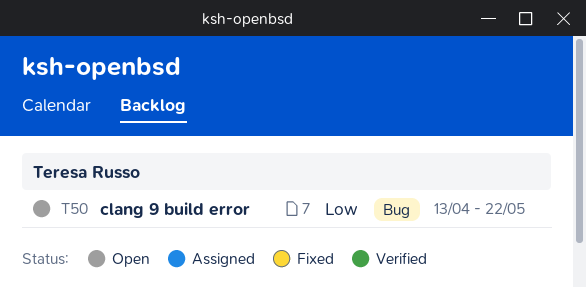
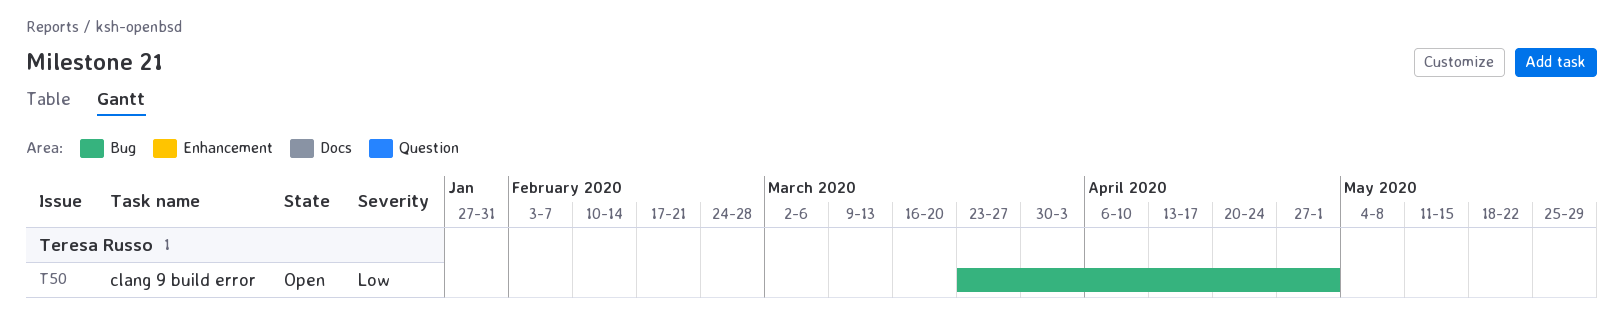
T50, start: Apr 13 -> Mar 23
T50, due: May 22 -> May 1

